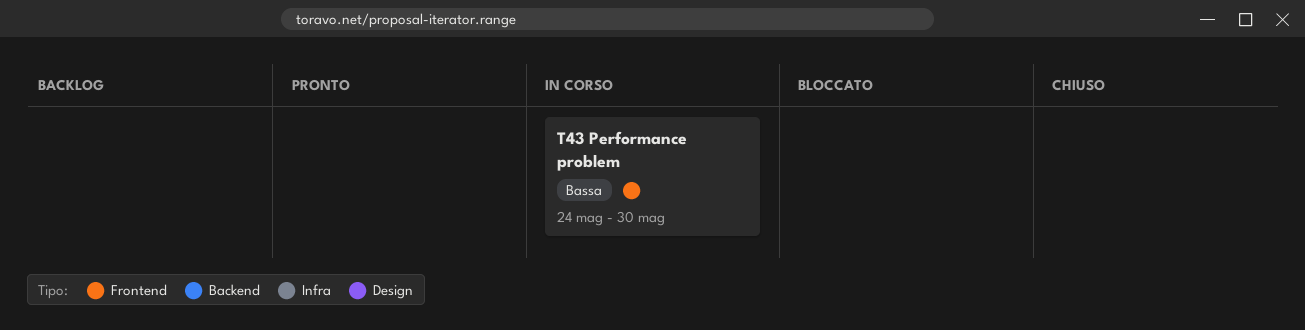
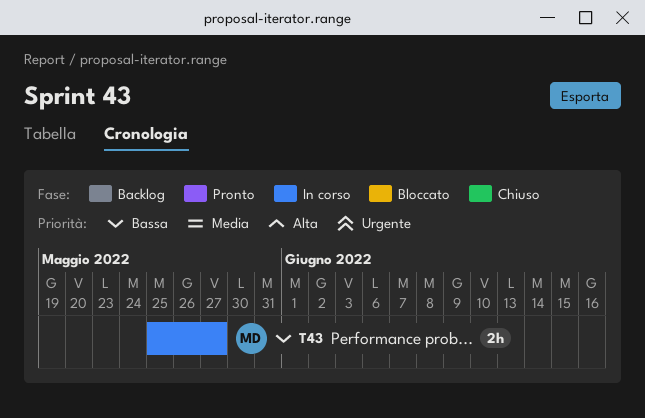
T43, start: May 24 -> May 25
T43, due: May 30 -> May 27

